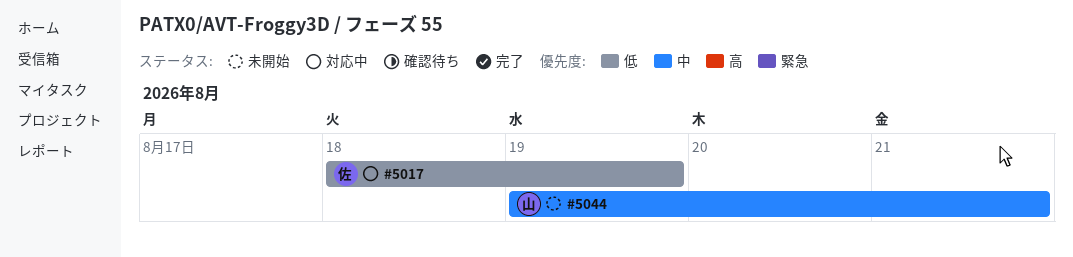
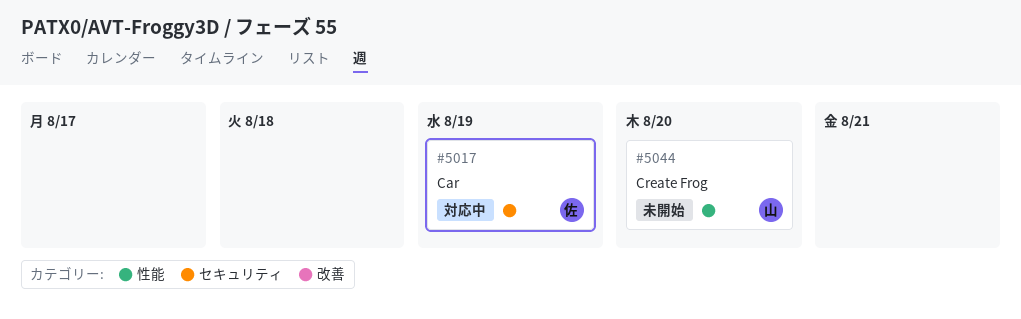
#5044, due: Aug 21 -> Aug 20

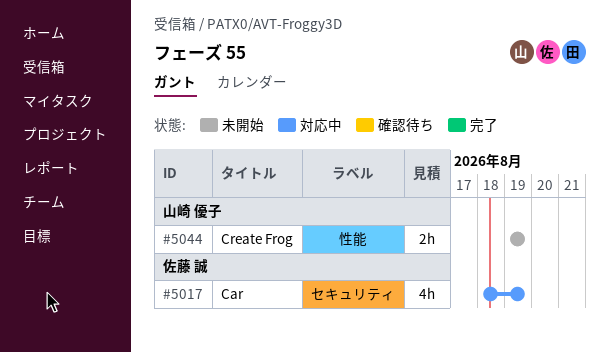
#5044, due: Aug 20 -> Aug 19

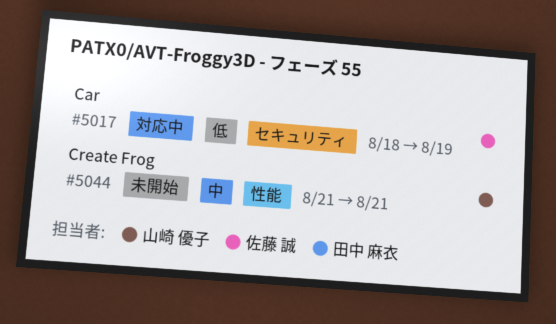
#5044, start: Aug 19 -> Aug 21
#5044, due: Aug 19 -> Aug 21

